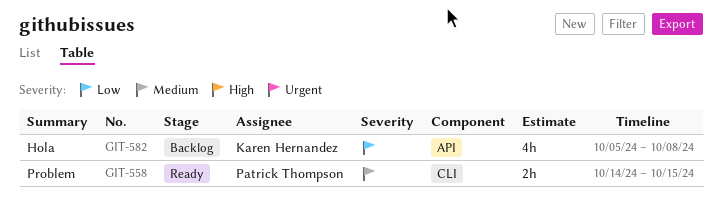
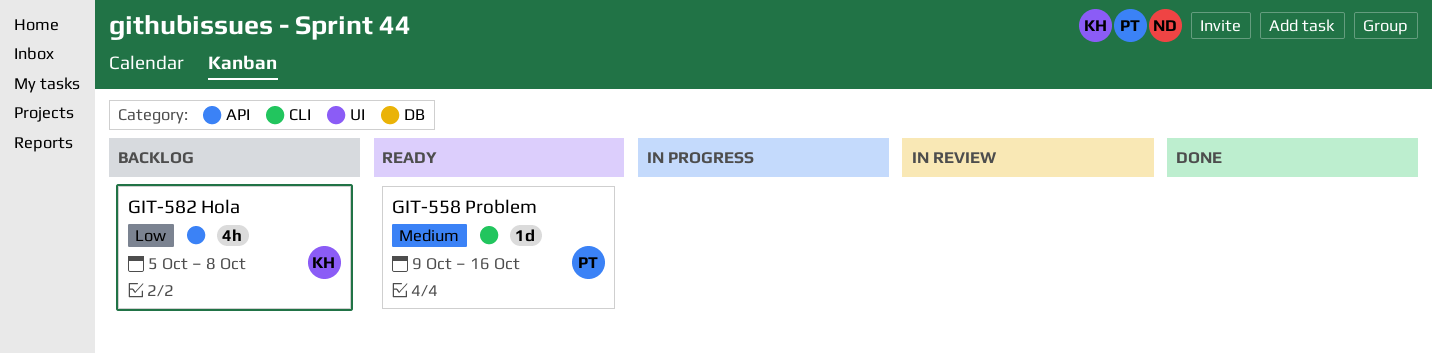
GIT-558, estimate: 2h -> 1d
GIT-558, start: Oct 14 -> Oct 9
GIT-558, due: Oct 15 -> Oct 16

